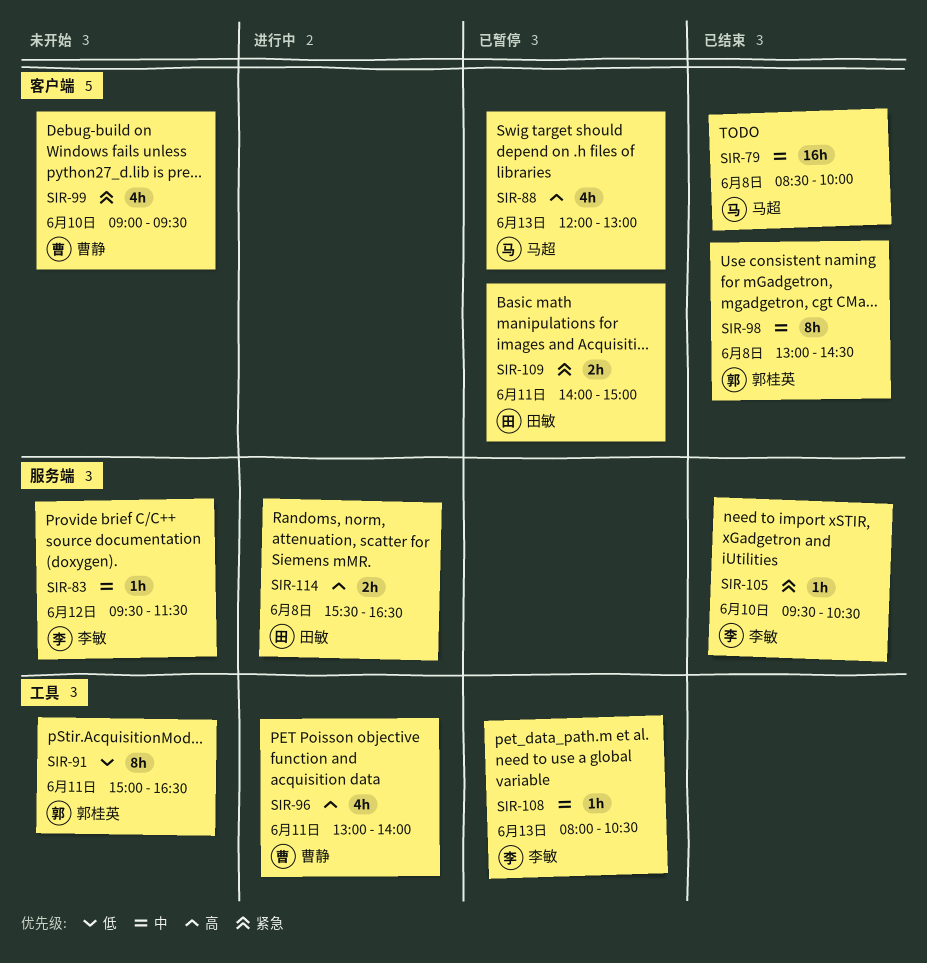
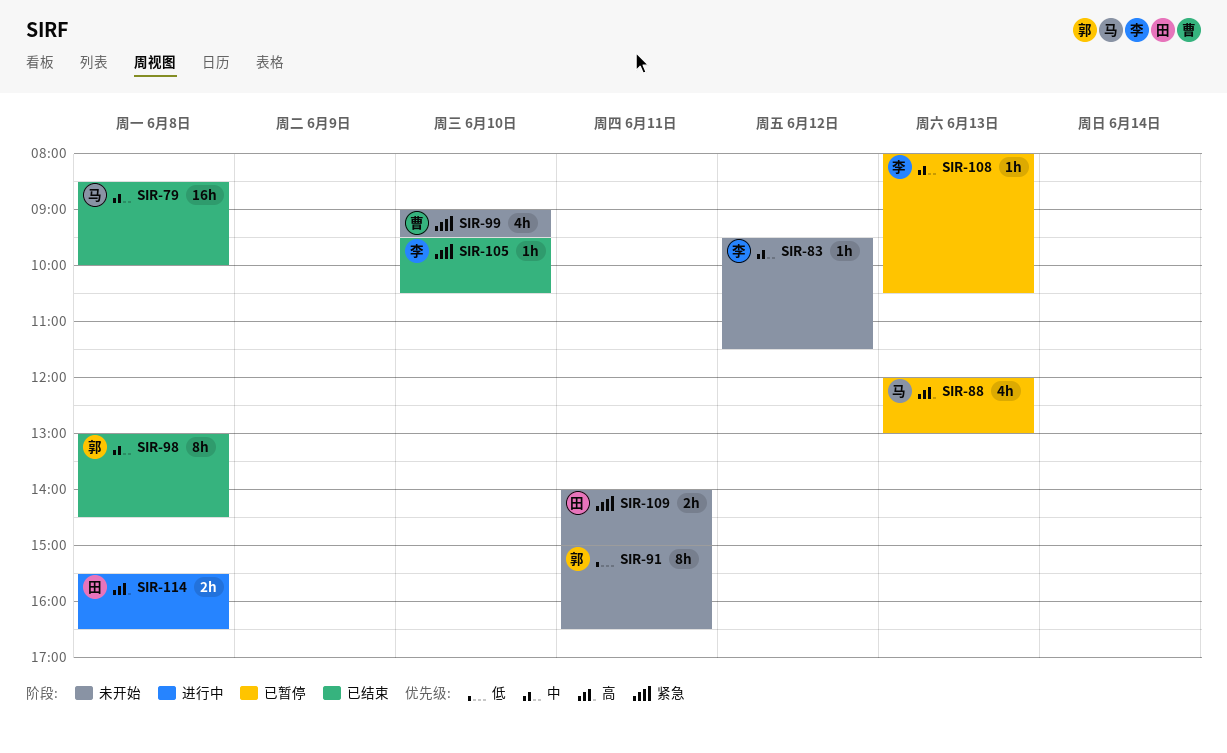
SIR-96: present -> none
SIR-109, status: 已暂停 -> 未开始

